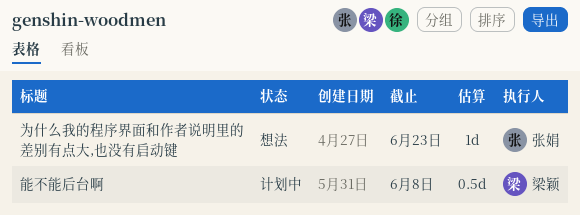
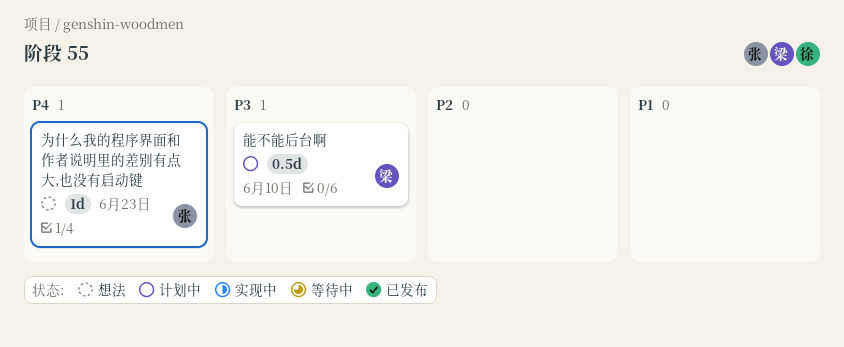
能不能后台啊, due: Jun 8 -> Jun 10

